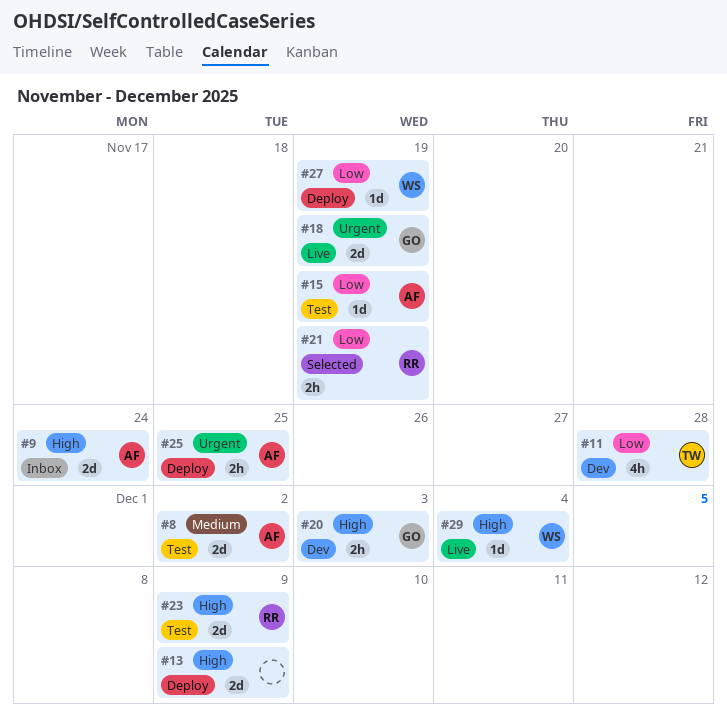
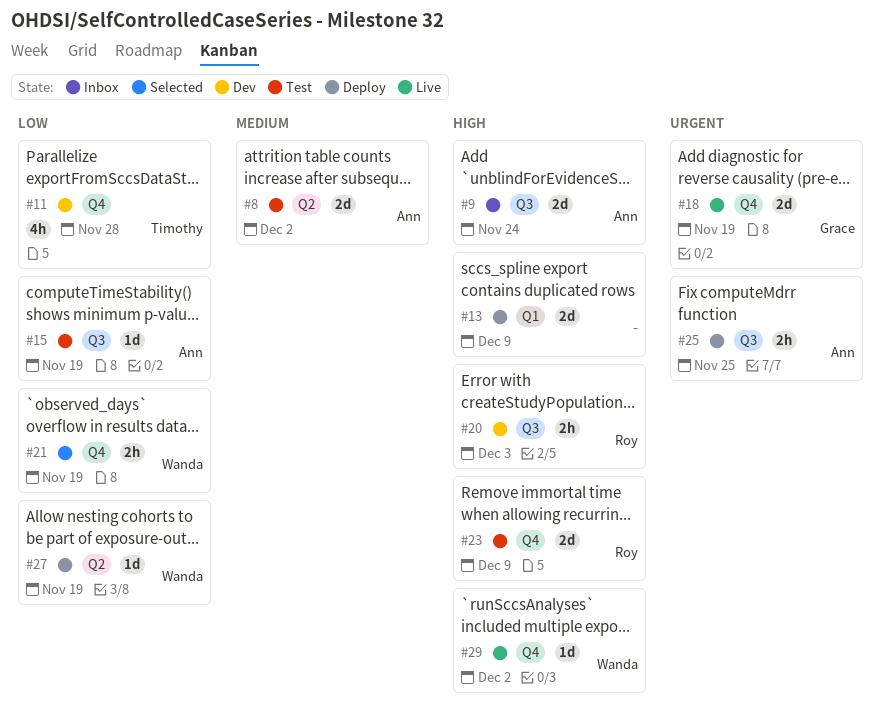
#20, owner: Grace -> Roy
#21, owner: Roy -> Wanda
#29, due: Dec 4 -> Dec 2

